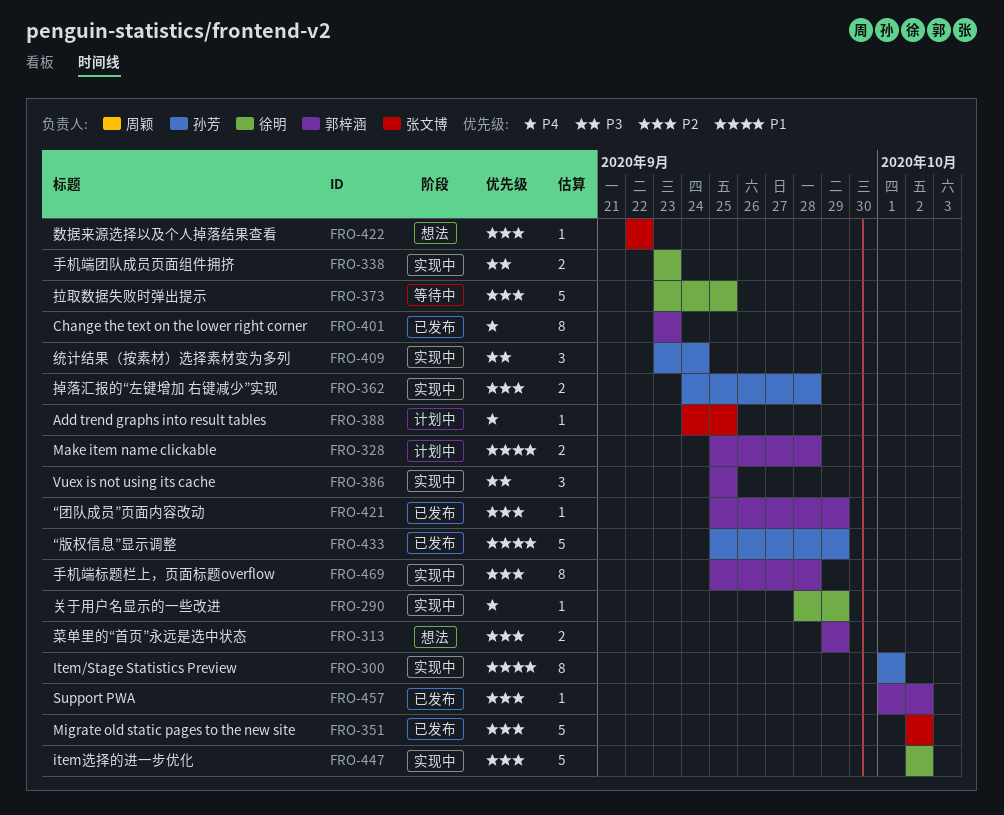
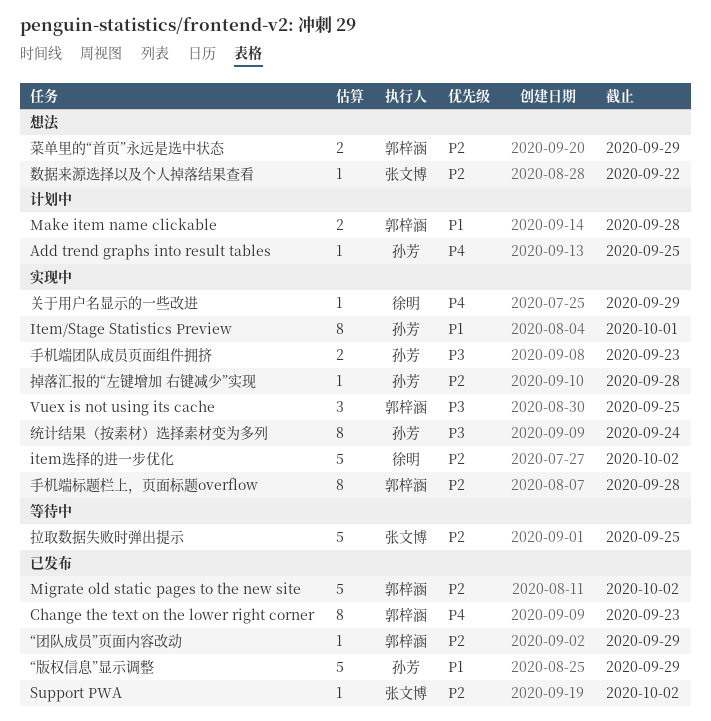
Add trend graphs into result tables, owner: 张文博 -> 孙芳
Migrate old static pages to the new site, owner: 张文博 -> 郭梓涵
Support PWA, owner: 郭梓涵 -> 张文博
手机端团队成员页面组件拥挤, owner: 徐明 -> 孙芳
拉取数据失败时弹出提示, owner: 徐明 -> 张文博
掉落汇报的“左键增加 右键减少”实现, estimate: 2 -> 1
统计结果（按素材）选择素材变为多列, estimate: 3 -> 8

